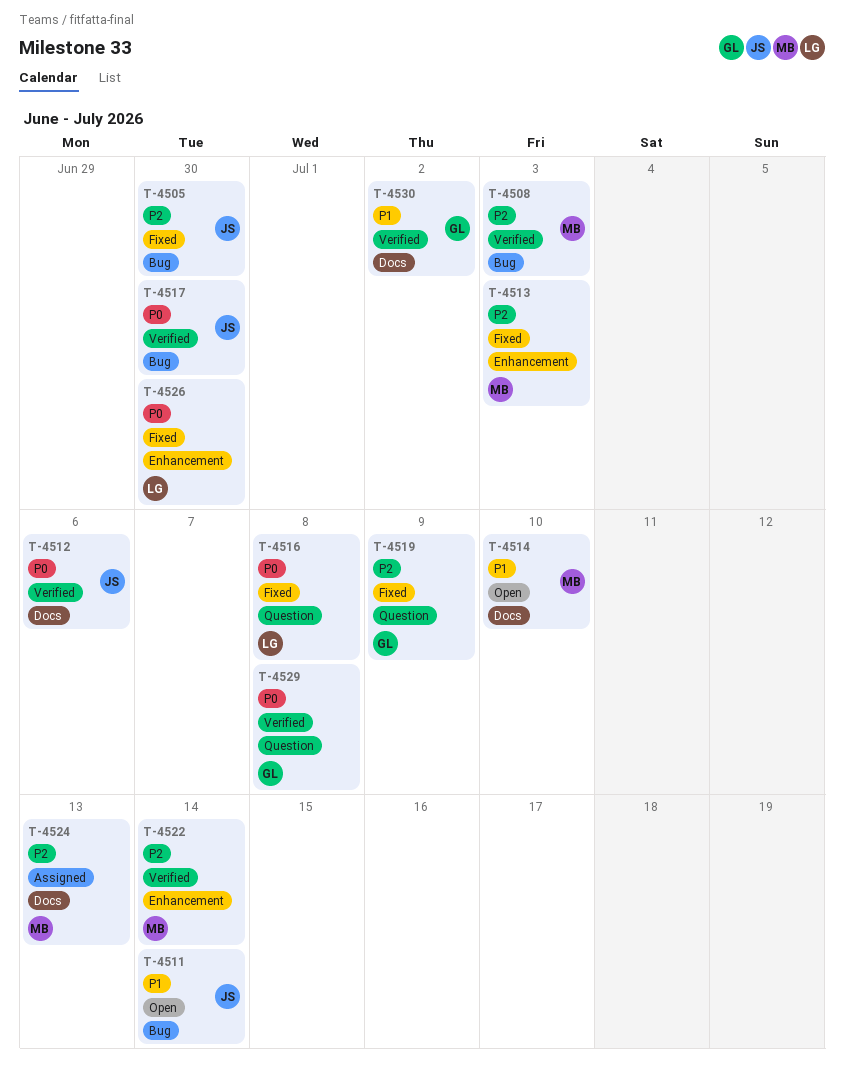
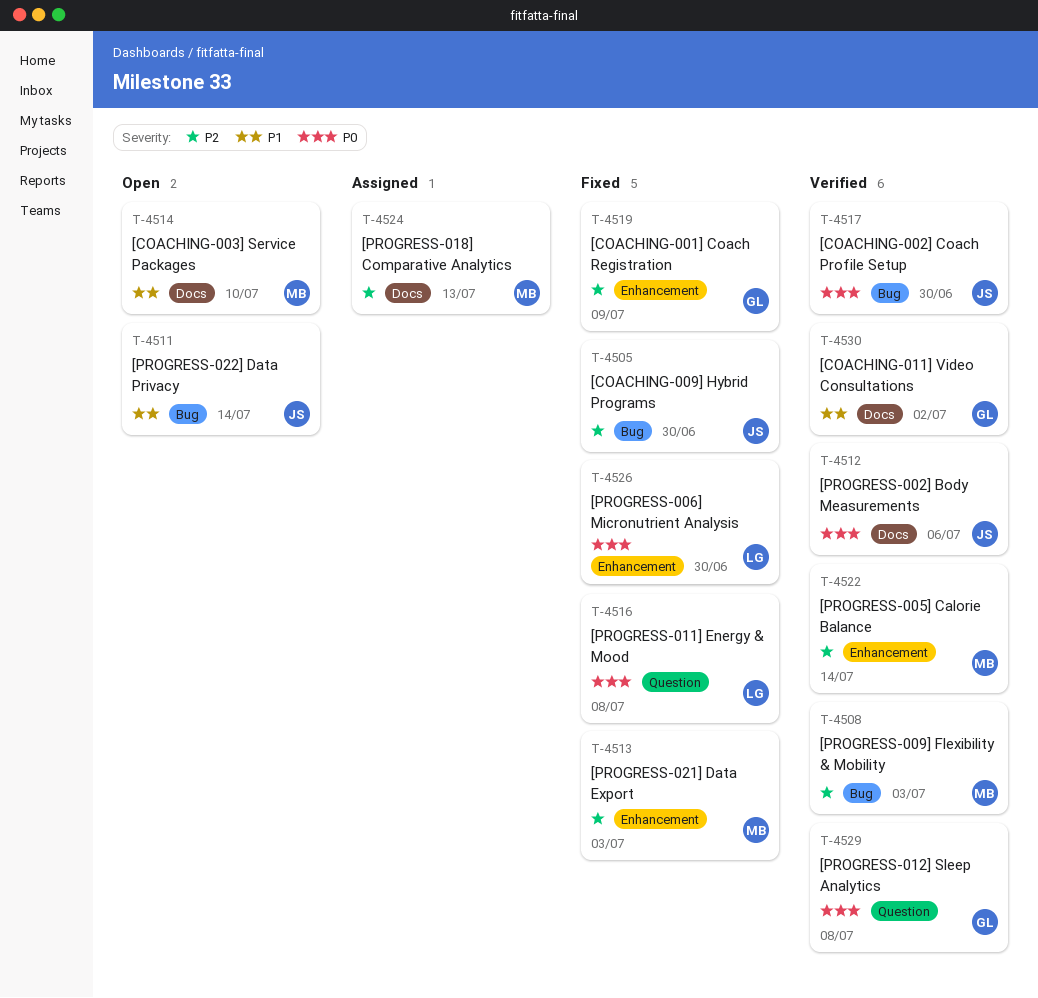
T-4519, label: Question -> Enhancement

